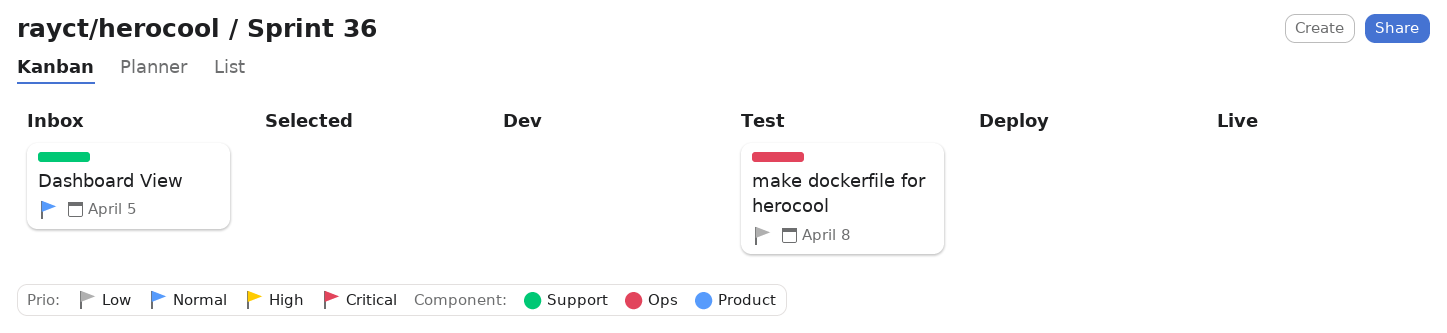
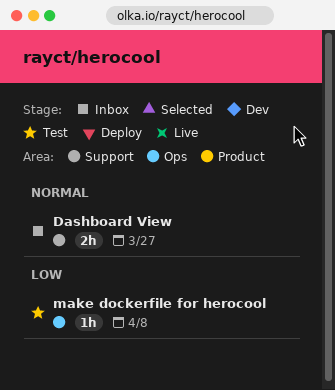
Dashboard View, due: Apr 5 -> Mar 27

